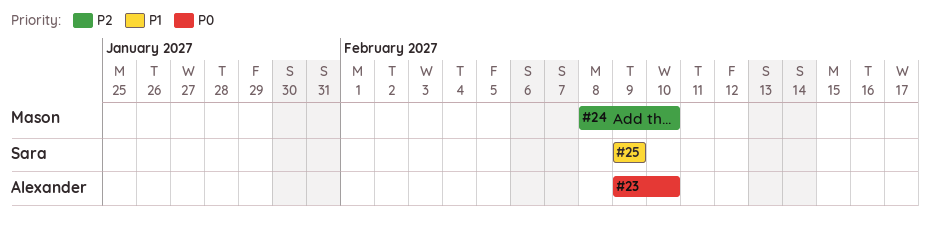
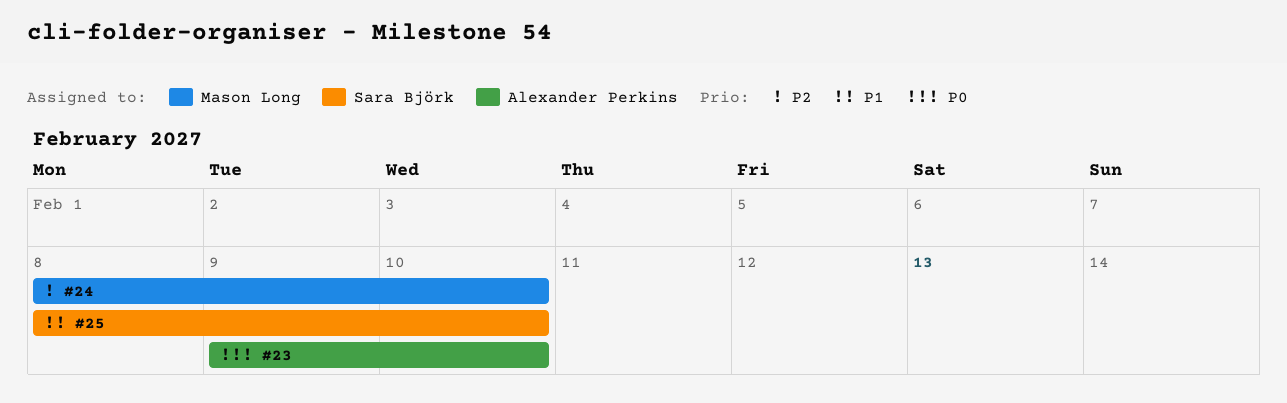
#25, start: Feb 9 -> Feb 8
#25, due: Feb 9 -> Feb 10

